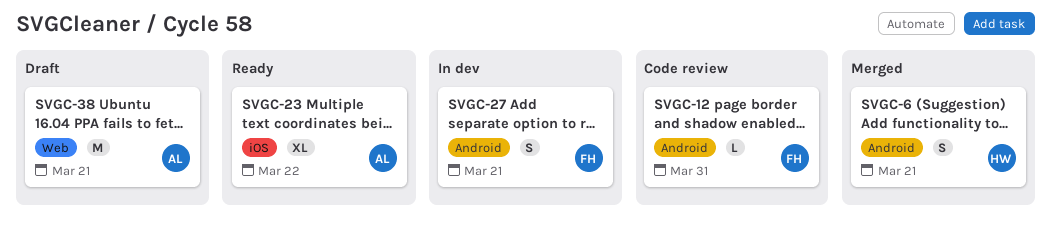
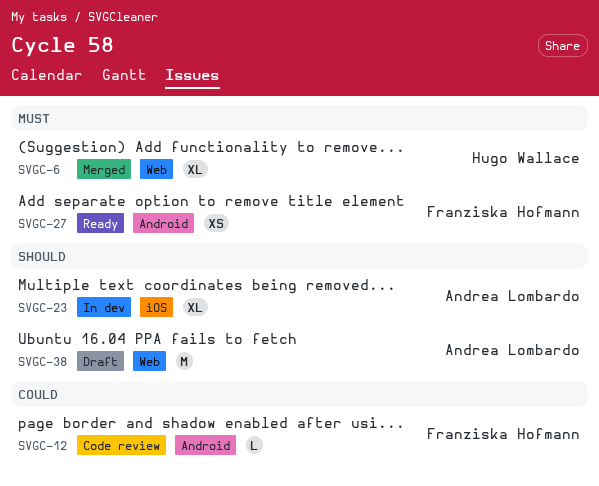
SVGC-6, label: Android -> Web
SVGC-6, estimate: S -> XL
SVGC-23, status: Ready -> In dev
SVGC-27, status: In dev -> Ready
SVGC-27, estimate: S -> XS

